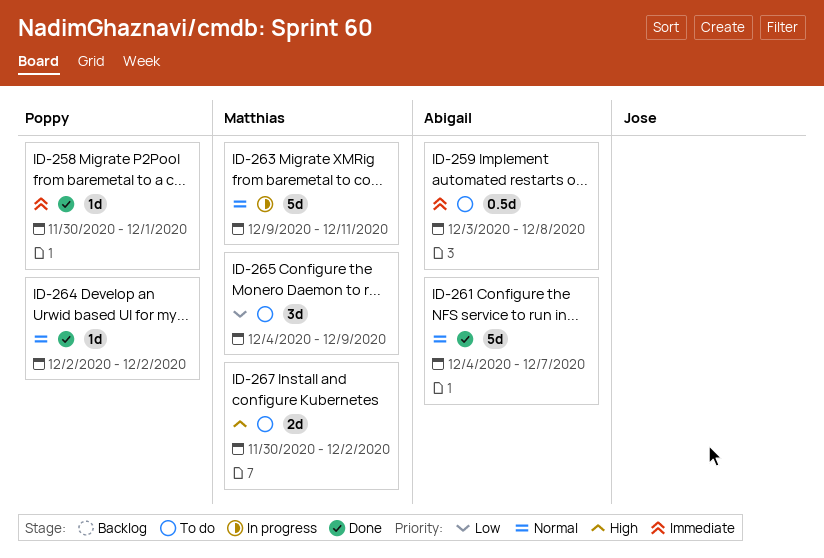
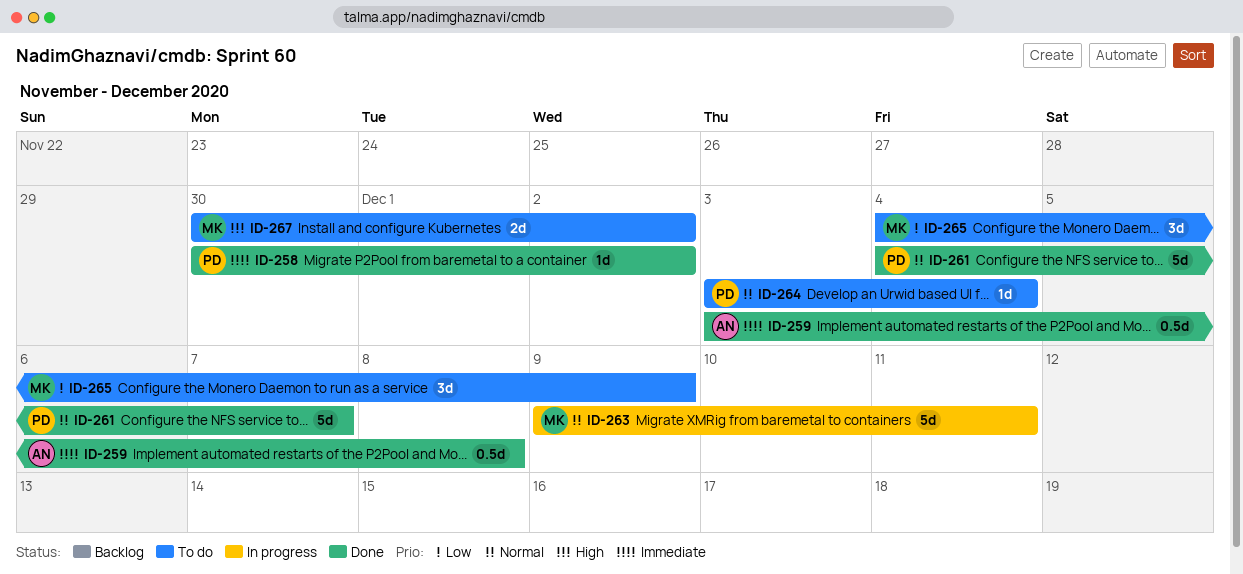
ID-258, due: Dec 1 -> Dec 2
ID-259, status: To do -> Done
ID-261, owner: Abigail -> Poppy
ID-264, status: Done -> To do
ID-264, start: Dec 2 -> Dec 3
ID-264, due: Dec 2 -> Dec 4

